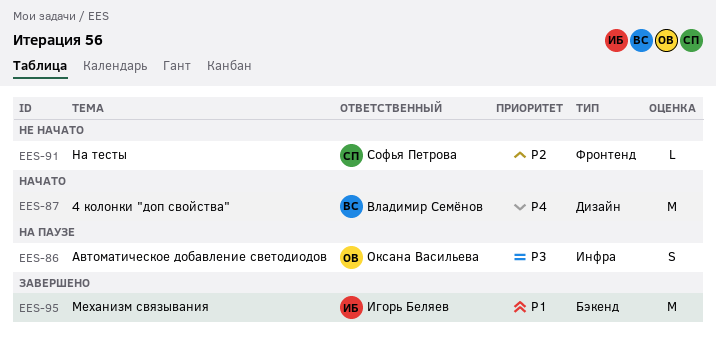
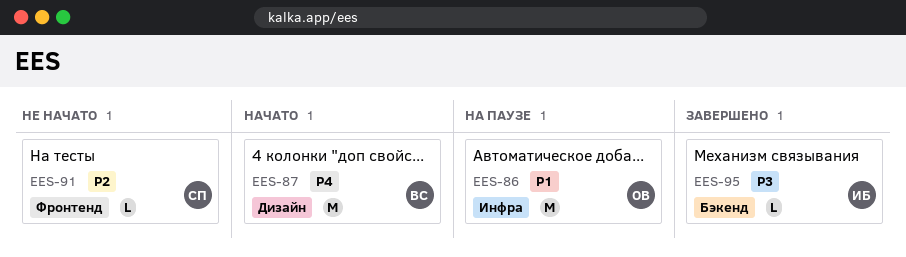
EES-86, priority: P3 -> P1
EES-86, estimate: S -> M
EES-95, priority: P1 -> P3
EES-95, estimate: M -> L

